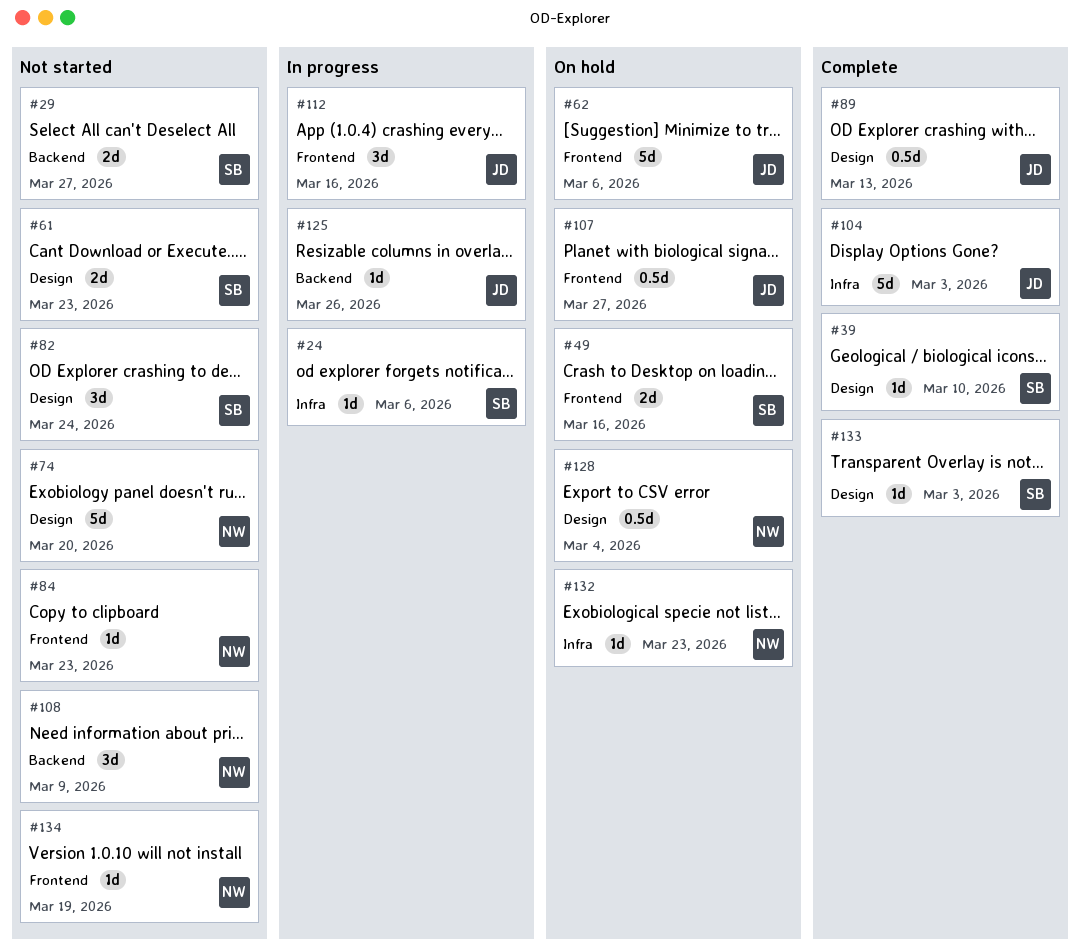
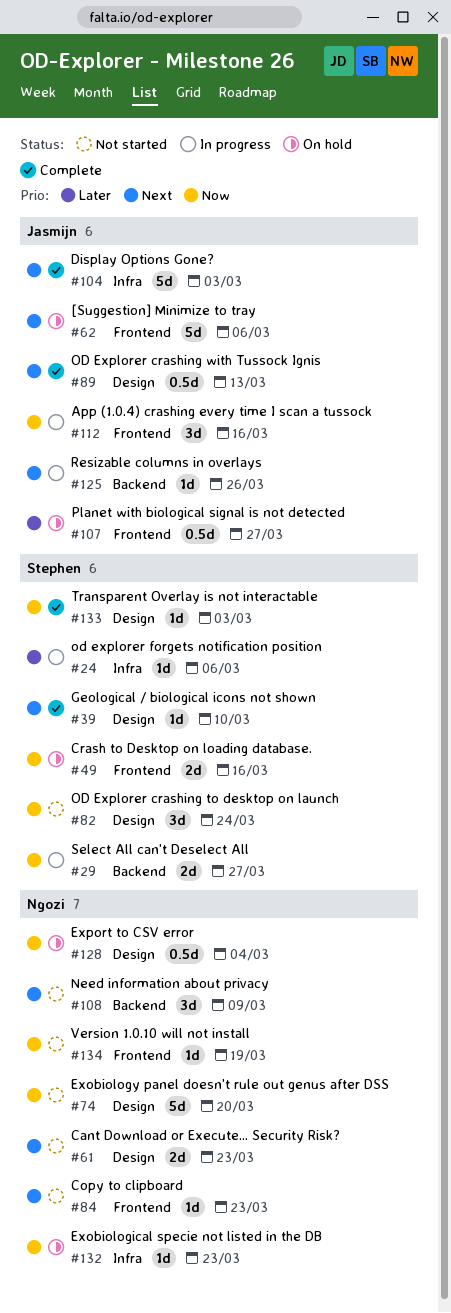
#29, status: Not started -> In progress
#61, owner: Stephen -> Ngozi

